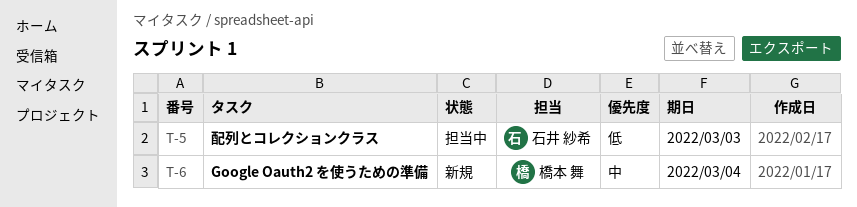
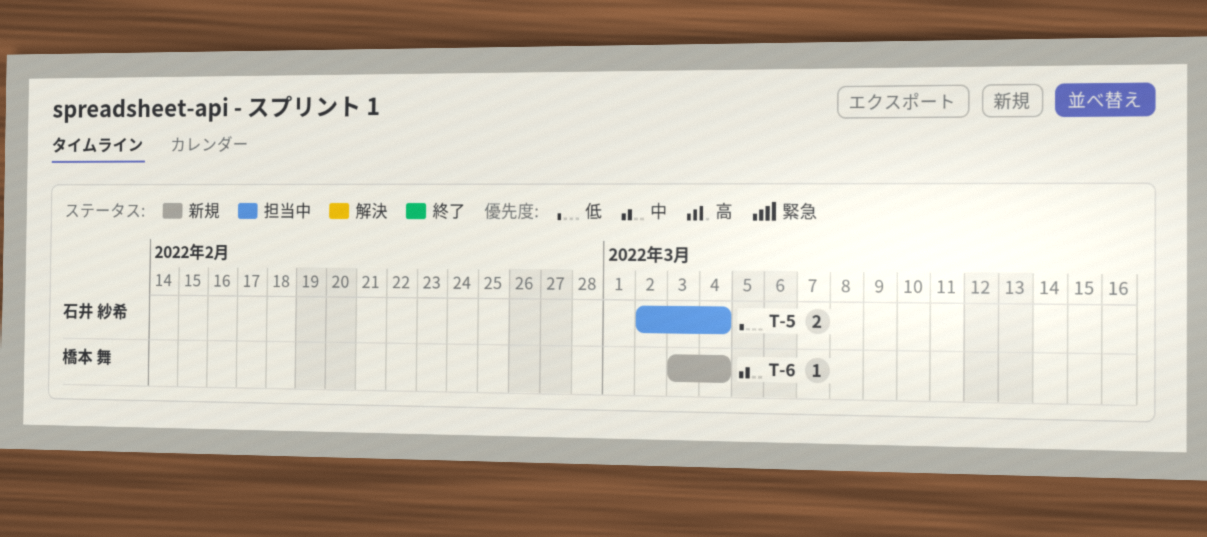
T-5, due: Mar 3 -> Mar 4

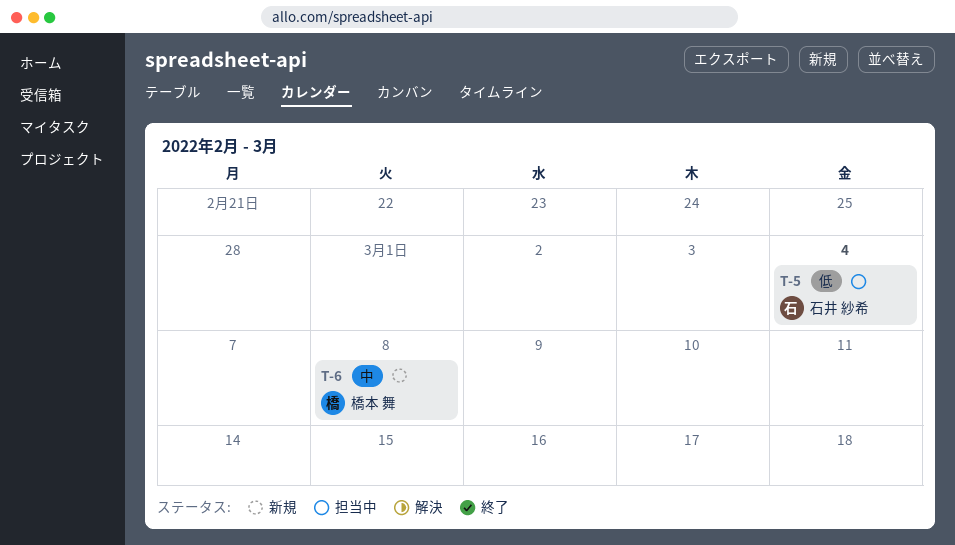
T-6, due: Mar 4 -> Mar 8

